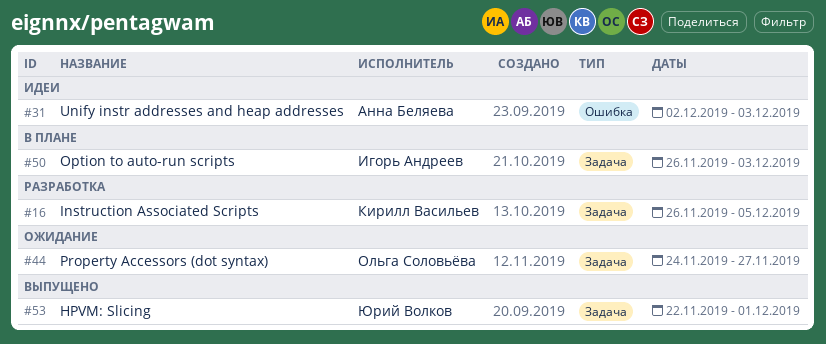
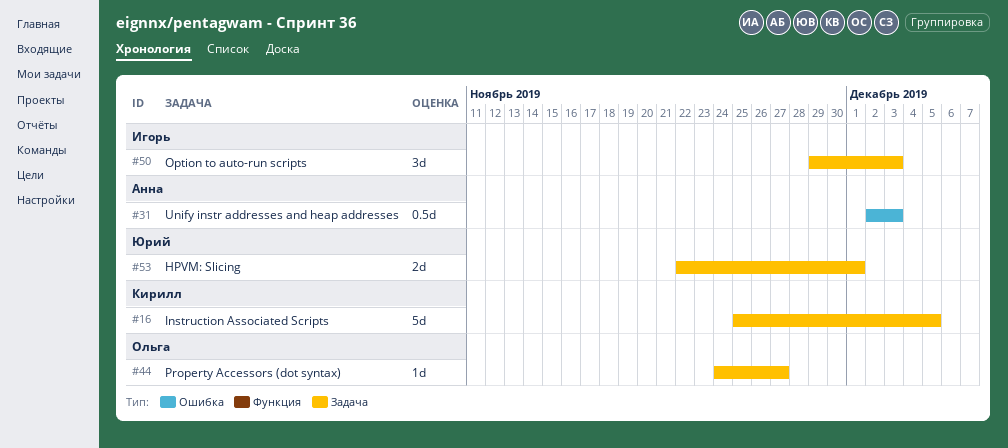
#16, start: Nov 26 -> Nov 25
#50, start: Nov 26 -> Nov 29

